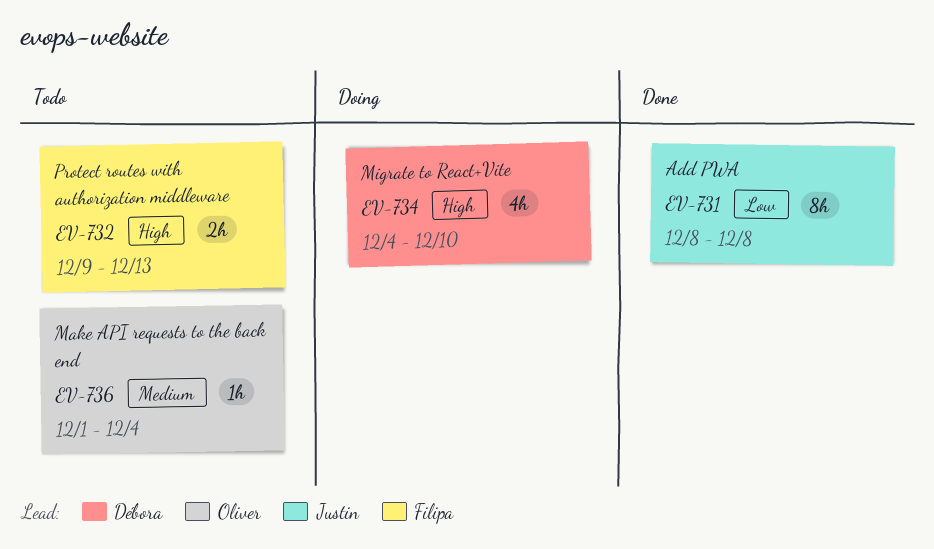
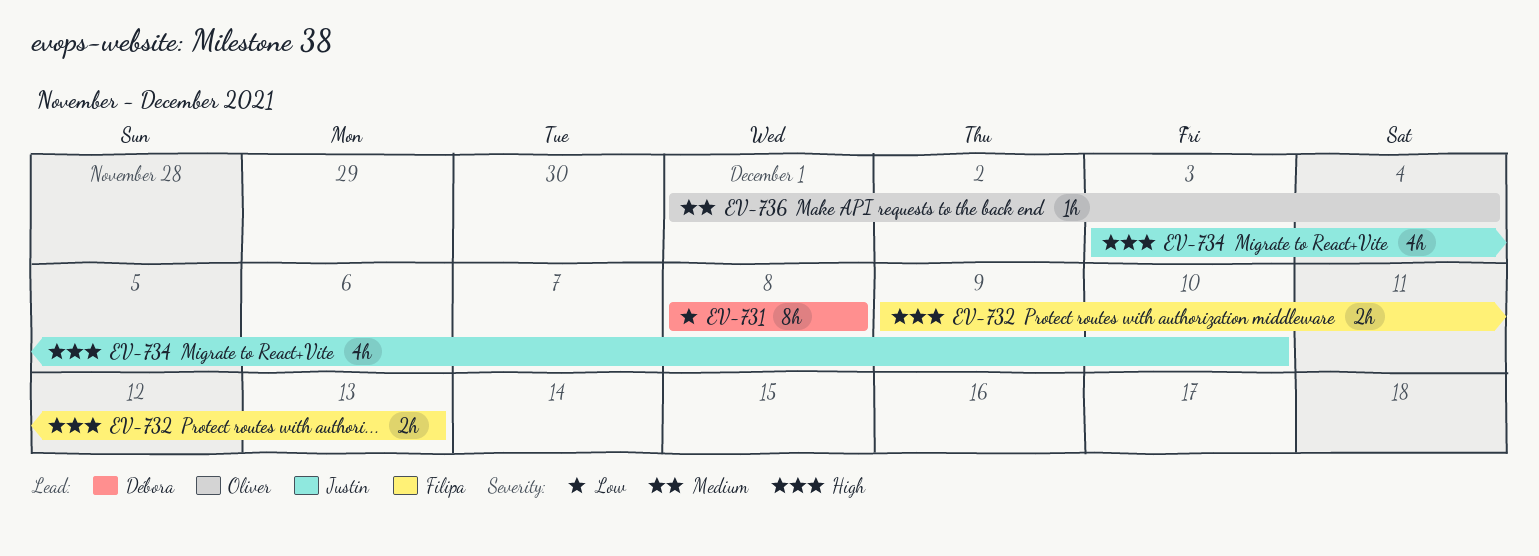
EV-731, owner: Justin -> Débora
EV-734, owner: Débora -> Justin
EV-734, start: Dec 4 -> Dec 3

